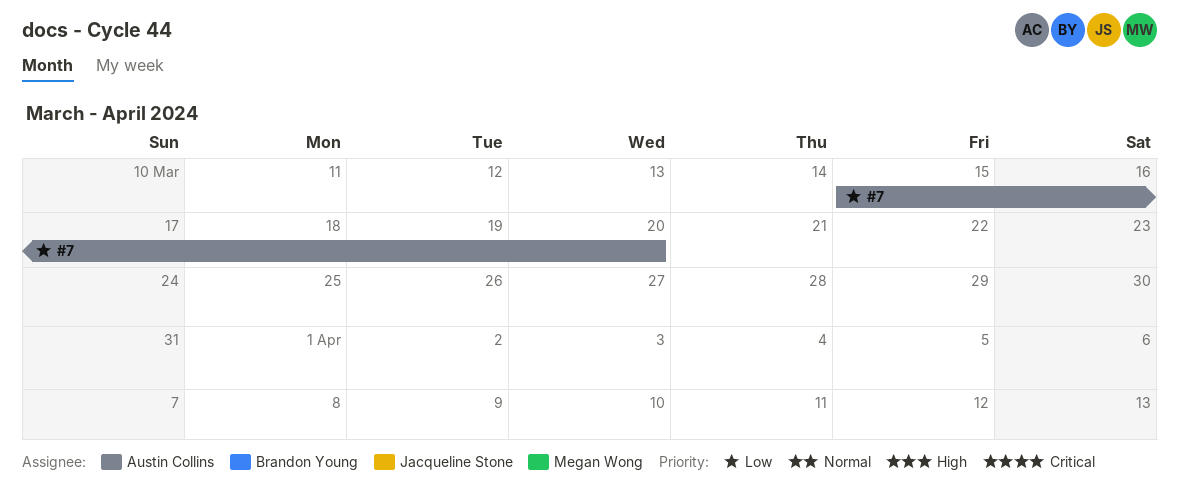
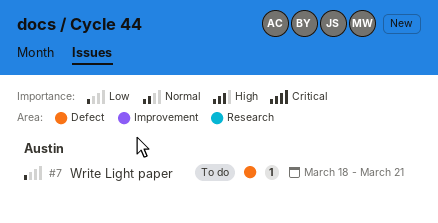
#7, start: Mar 15 -> Mar 18
#7, due: Mar 20 -> Mar 21

